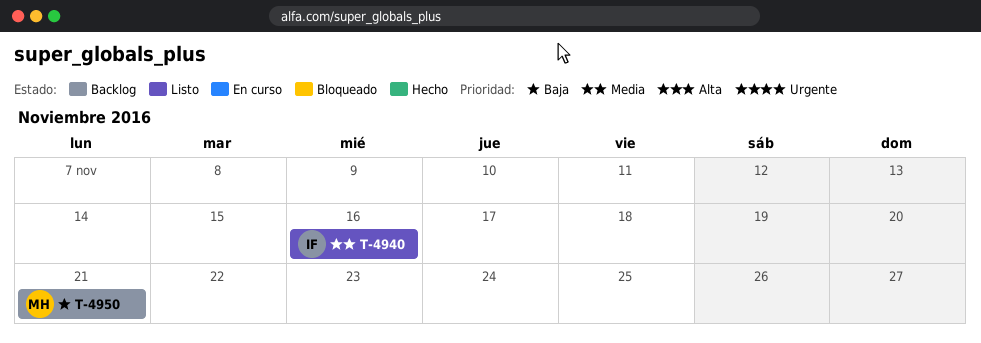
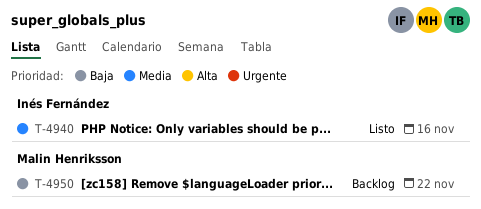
T-4950, due: Nov 21 -> Nov 22

